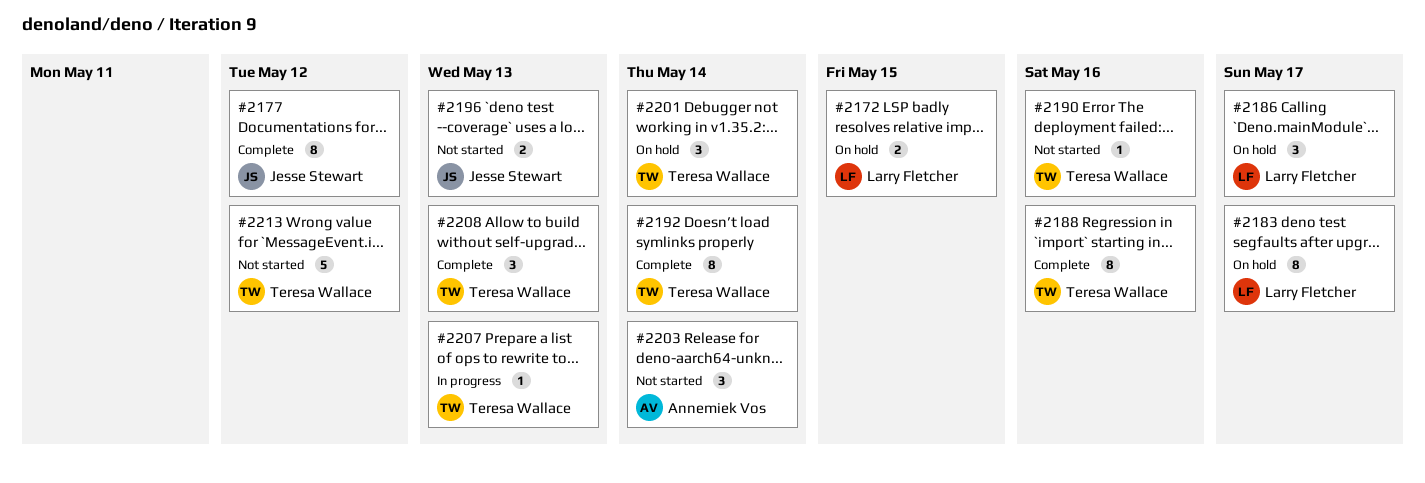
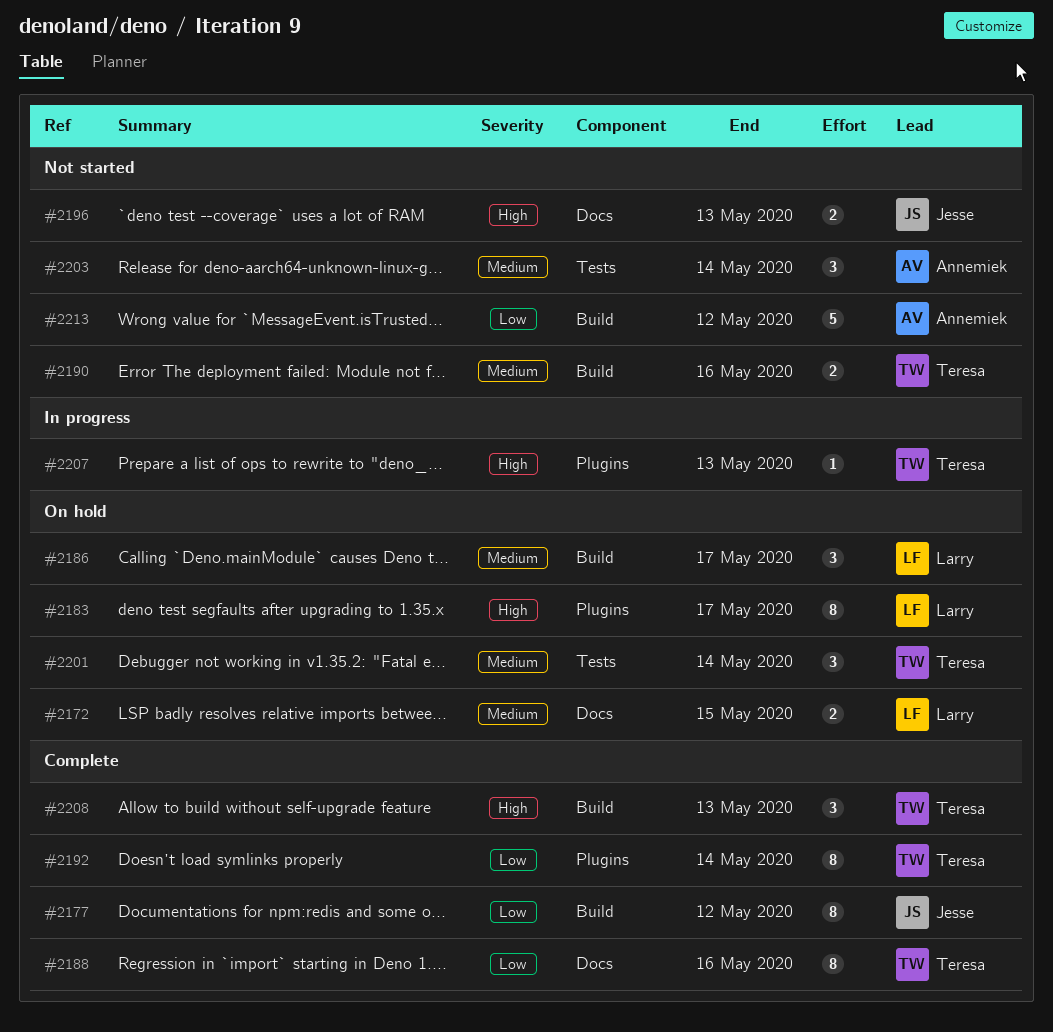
#2190, estimate: 1 -> 2
#2213, owner: Teresa Wallace -> Annemiek Vos

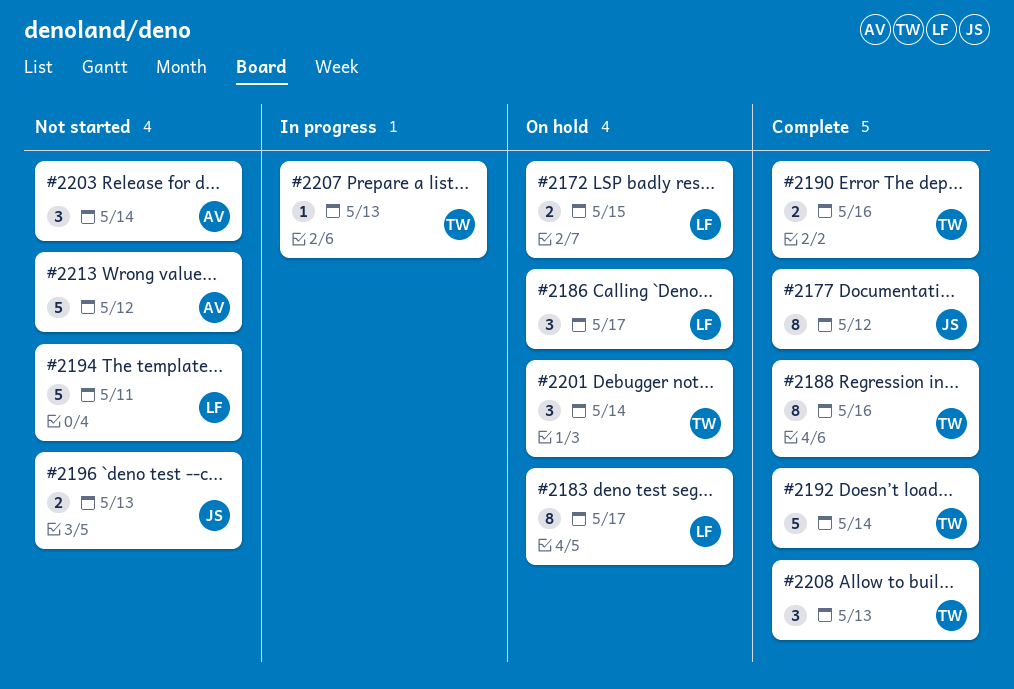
#2190, status: Not started -> Complete
#2192, estimate: 8 -> 5
#2194: none -> present

